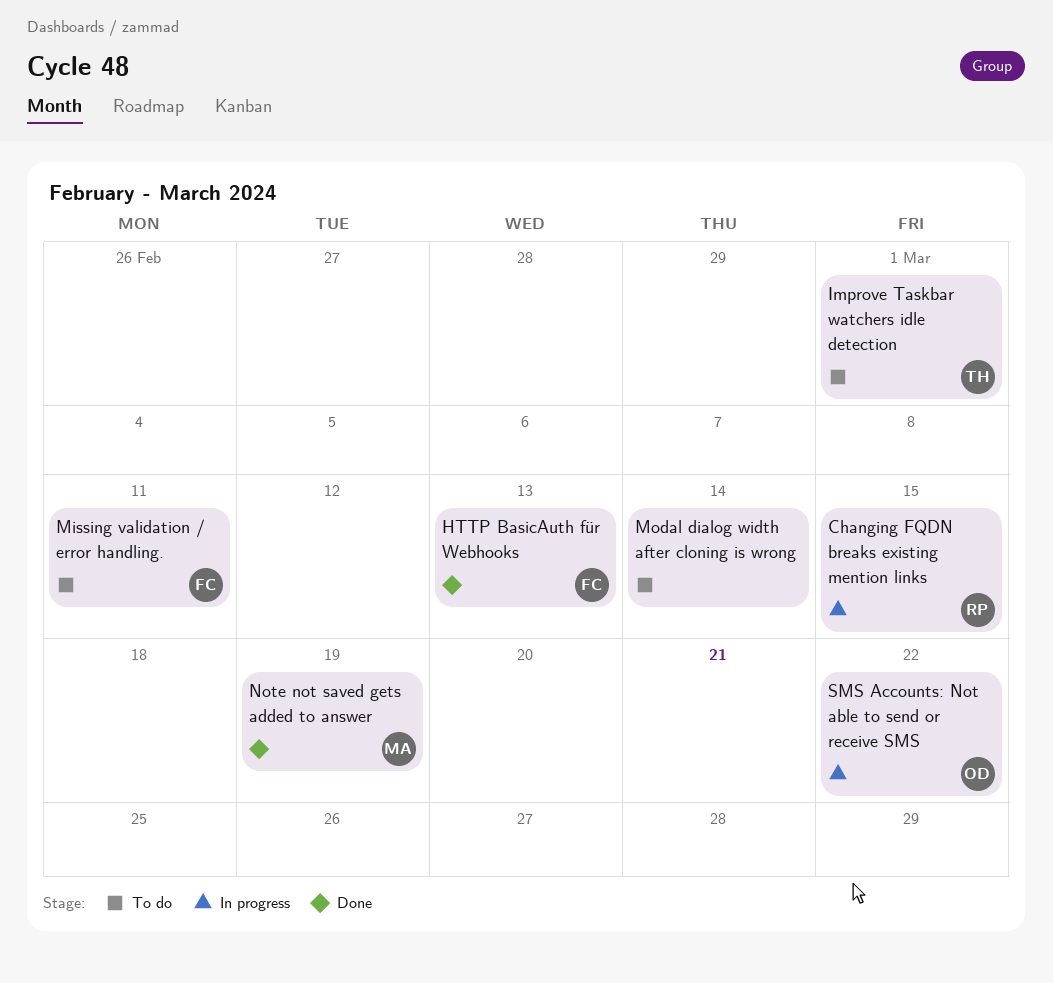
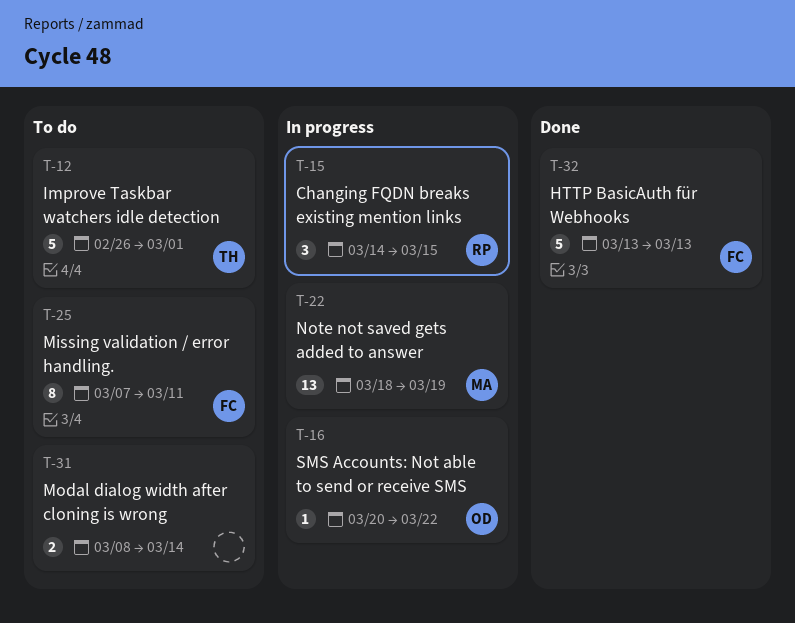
Note not saved gets added to answer, status: Done -> In progress

